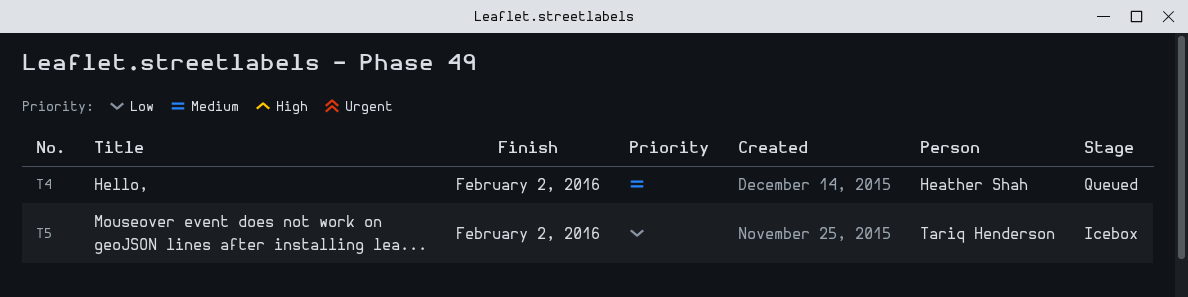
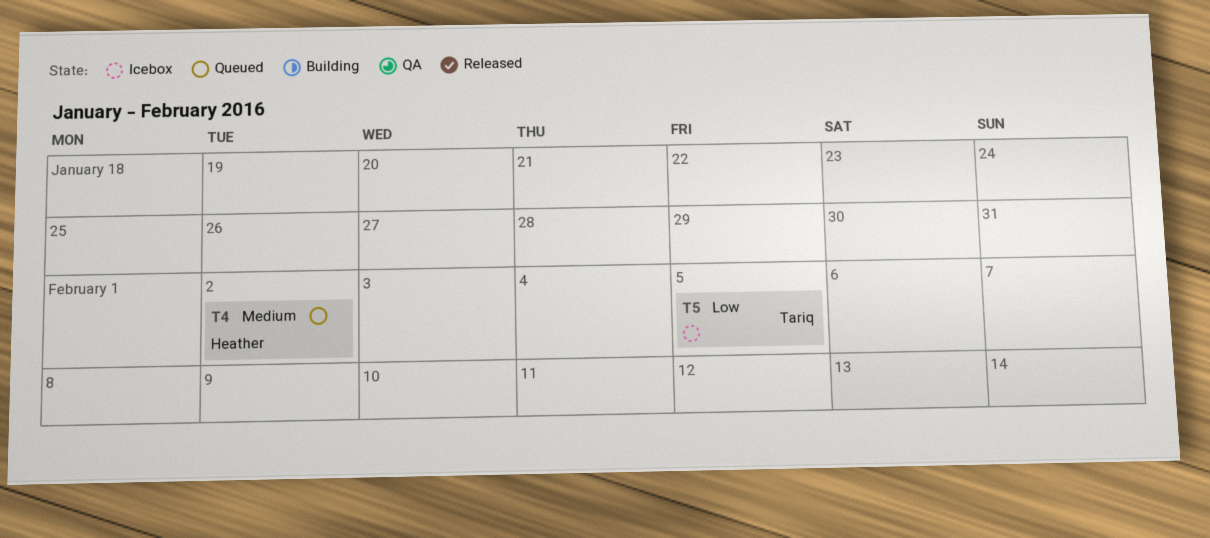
T5, due: Feb 2 -> Feb 5

